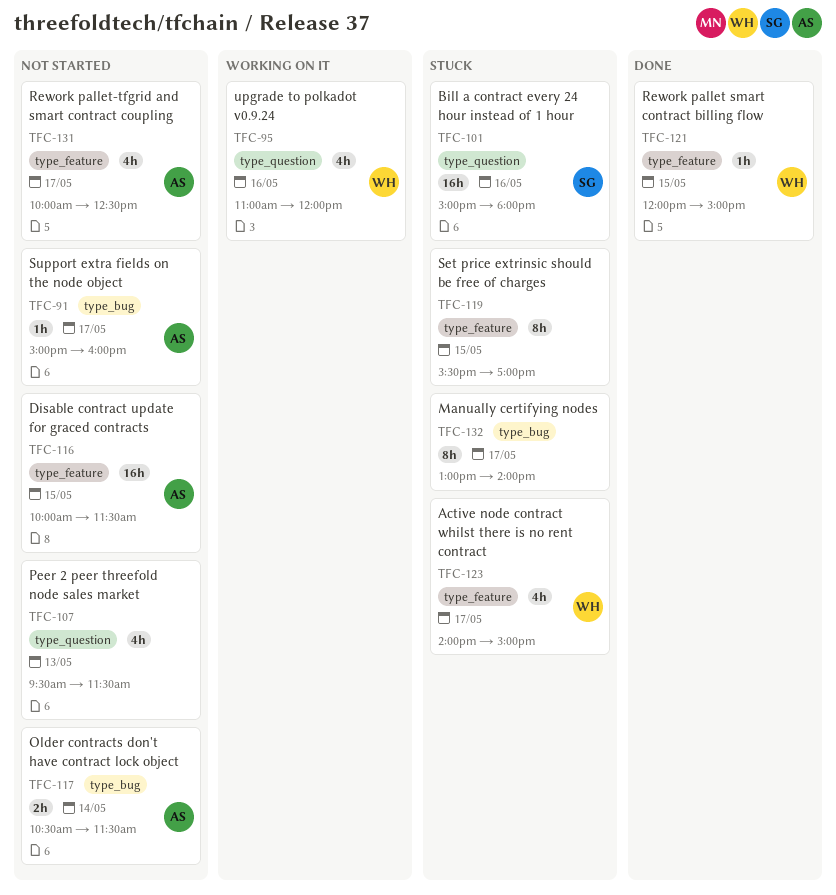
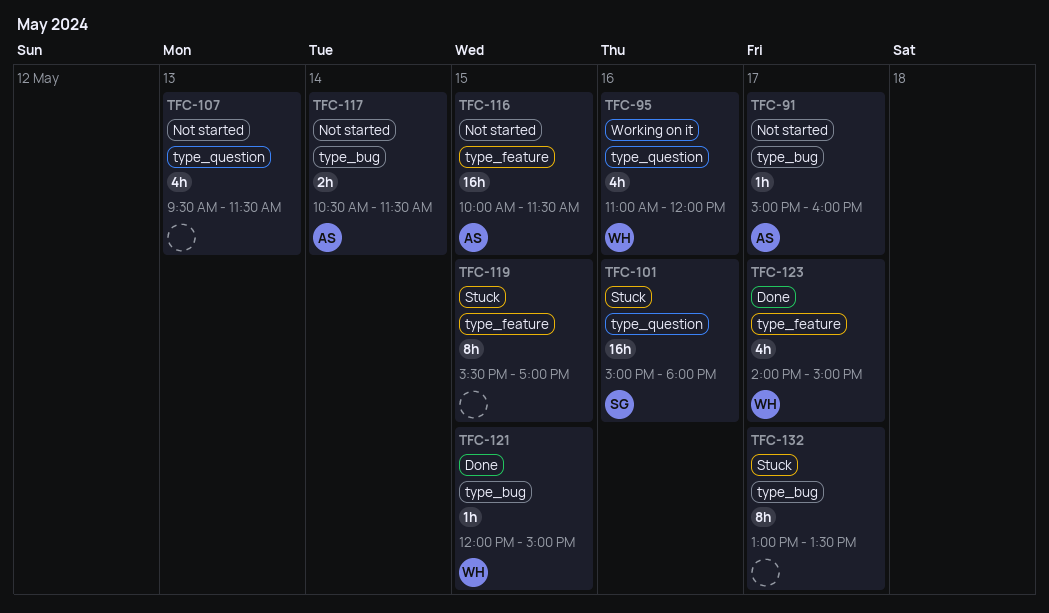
TFC-121, label: type_feature -> type_bug
TFC-123, status: Stuck -> Done
TFC-131: present -> none
TFC-132, ends: 14:00 -> 13:30

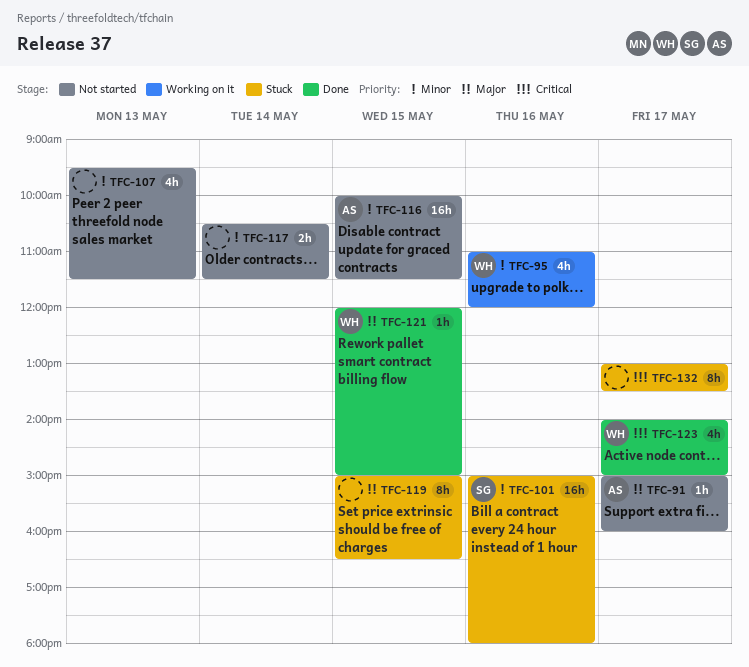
TFC-117, owner: AS -> none
TFC-119, begins: 15:30 -> 15:00
TFC-119, ends: 17:00 -> 16:30

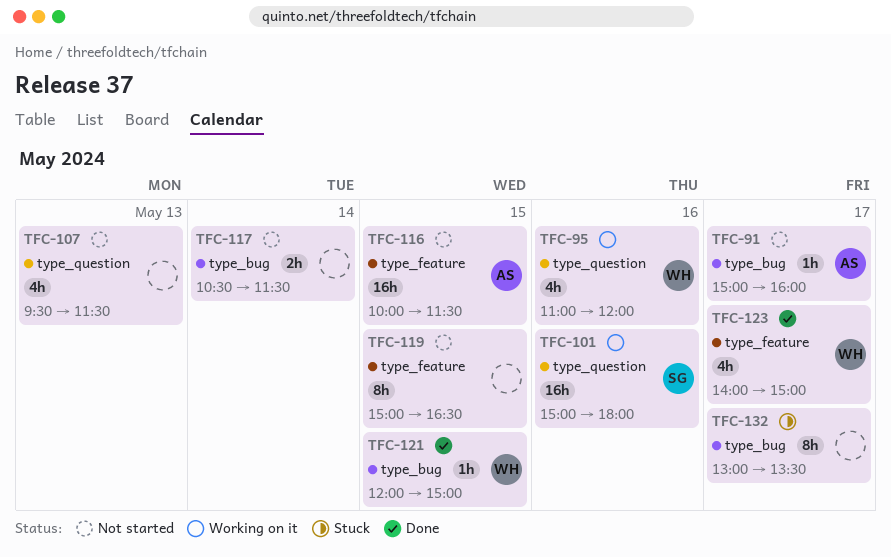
TFC-101, status: Stuck -> Working on it
TFC-119, status: Stuck -> Not started

